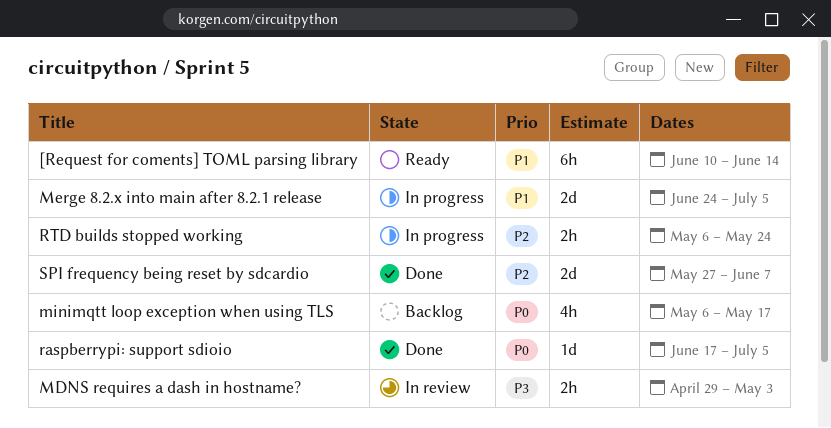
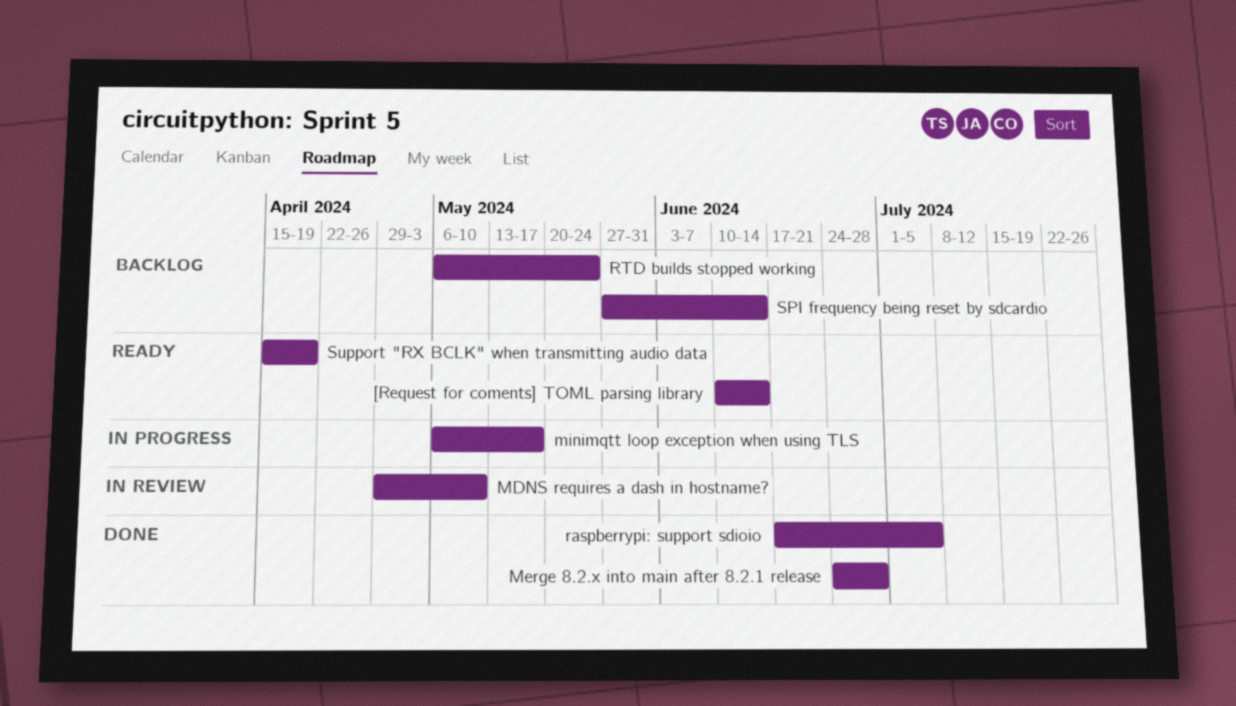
MDNS requires a dash in hostname?, due: May 3 -> May 10
Merge 8.2.x into main after 8.2.1 release, status: In progress -> Done
Merge 8.2.x into main after 8.2.1 release, due: Jul 5 -> Jun 28
minimqtt loop exception when using TLS, status: Backlog -> In progress
RTD builds stopped working, status: In progress -> Backlog
SPI frequency being reset by sdcardio, status: Done -> Backlog
SPI frequency being reset by sdcardio, due: Jun 7 -> Jun 14
Support "RX BCLK" when transmitting audio data: none -> present

